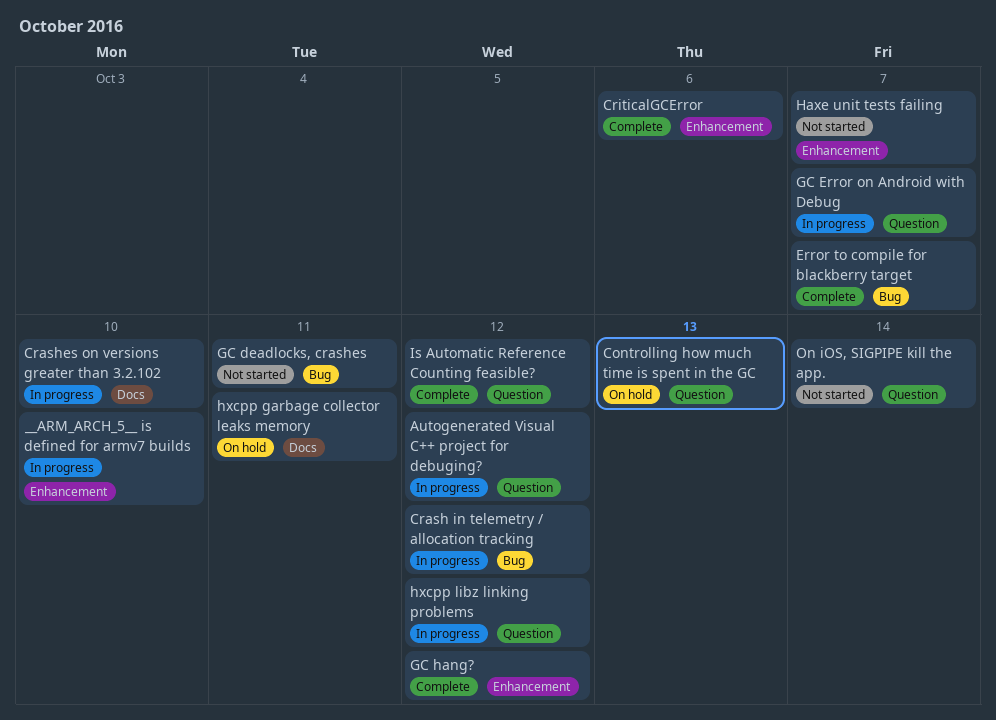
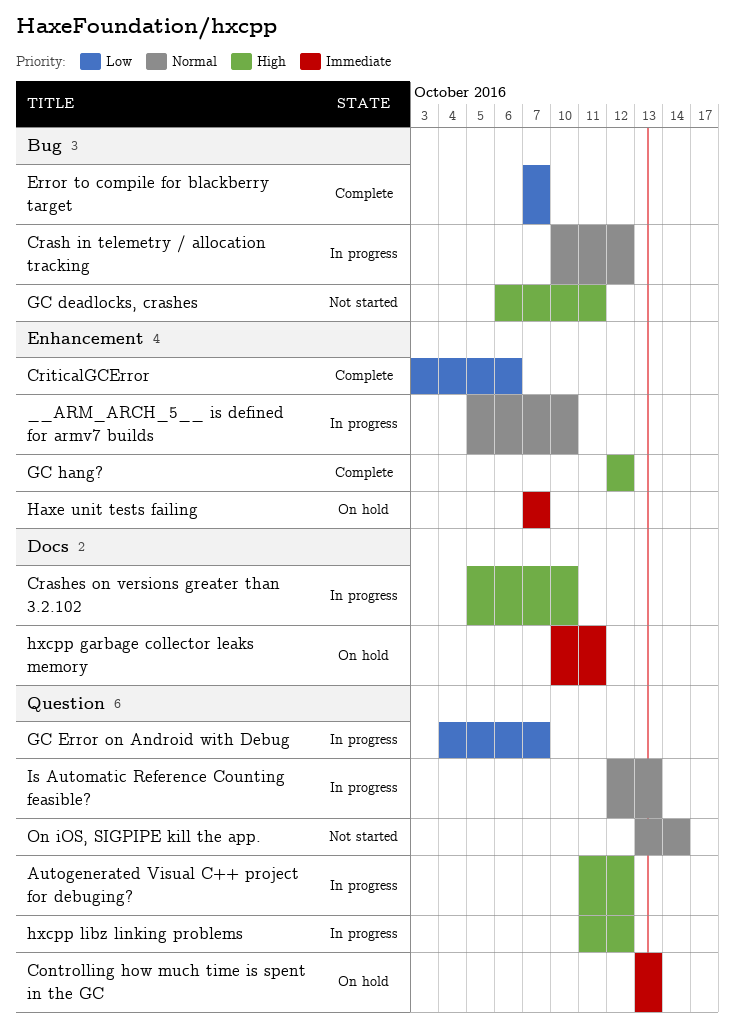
Haxe unit tests failing, status: Not started -> On hold
Is Automatic Reference Counting feasible?, status: Complete -> In progress
Is Automatic Reference Counting feasible?, due: Oct 12 -> Oct 13

